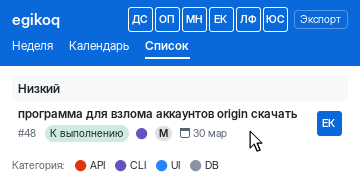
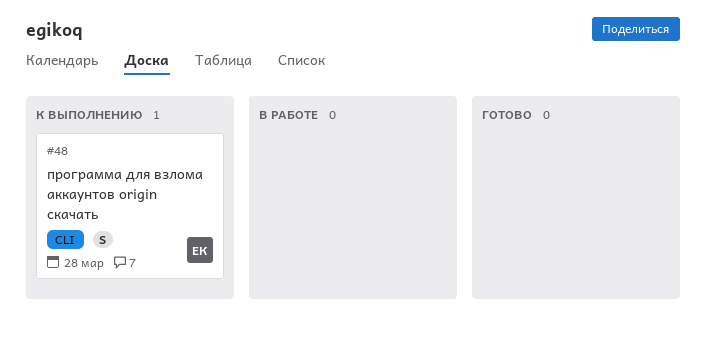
#48, estimate: M -> S
#48, due: Mar 30 -> Mar 28

